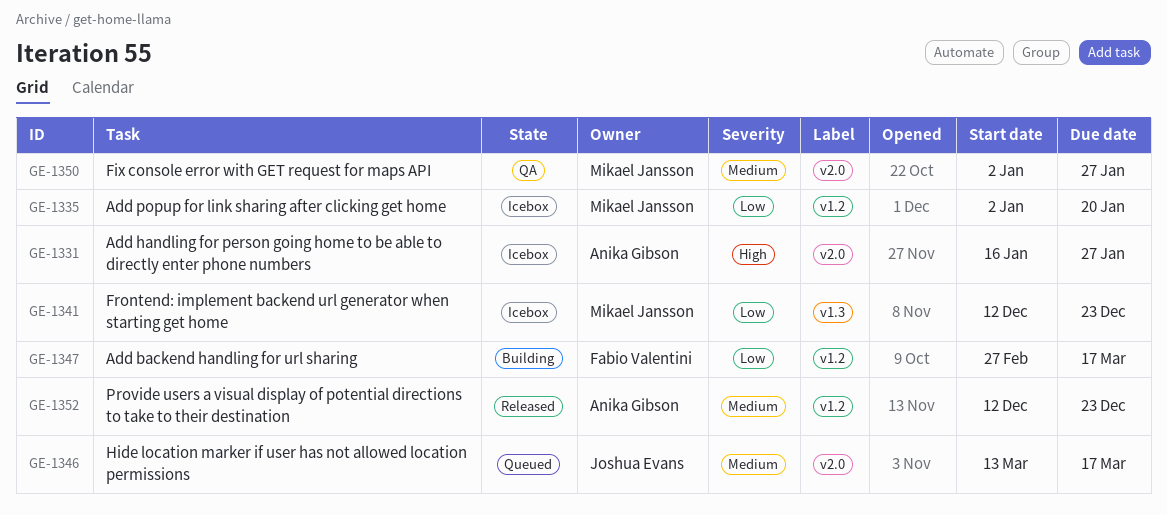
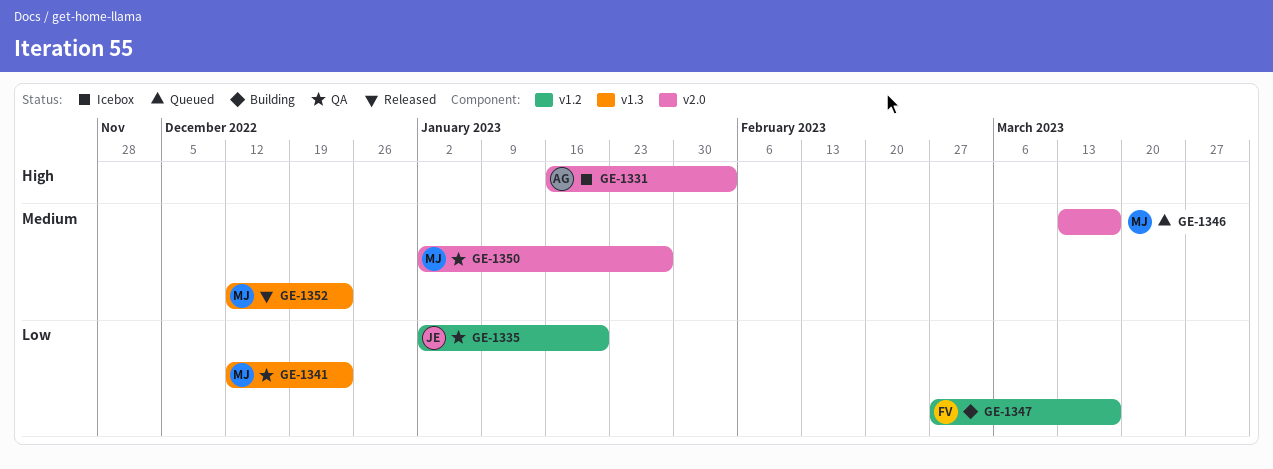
GE-1331, due: Jan 27 -> Feb 3
GE-1335, status: Icebox -> QA
GE-1335, owner: Mikael Jansson -> Joshua Evans
GE-1341, status: Icebox -> QA
GE-1346, owner: Joshua Evans -> Mikael Jansson
GE-1352, owner: Anika Gibson -> Mikael Jansson
GE-1352, label: v1.2 -> v1.3

